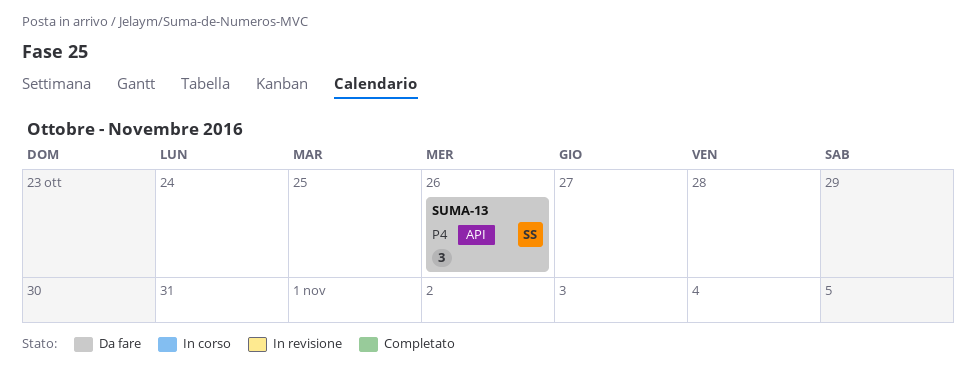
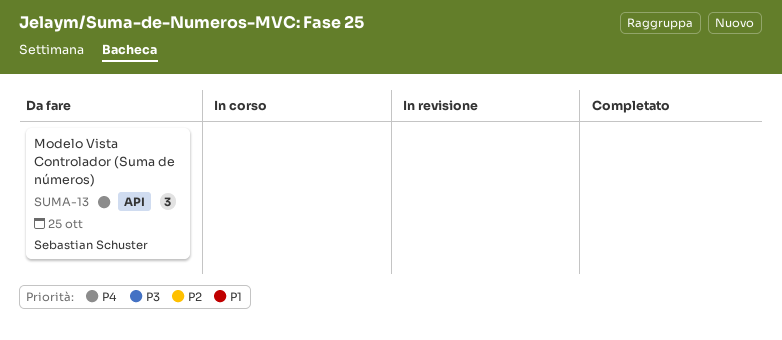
SUMA-13, due: Oct 26 -> Oct 25

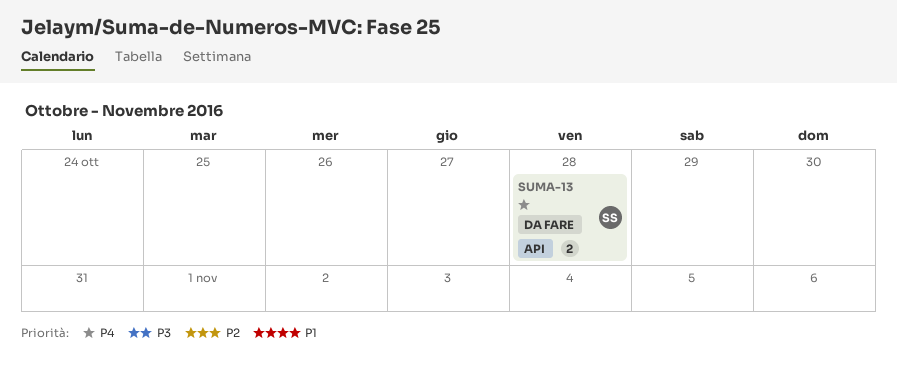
SUMA-13, estimate: 3 -> 2
SUMA-13, due: Oct 25 -> Oct 28

